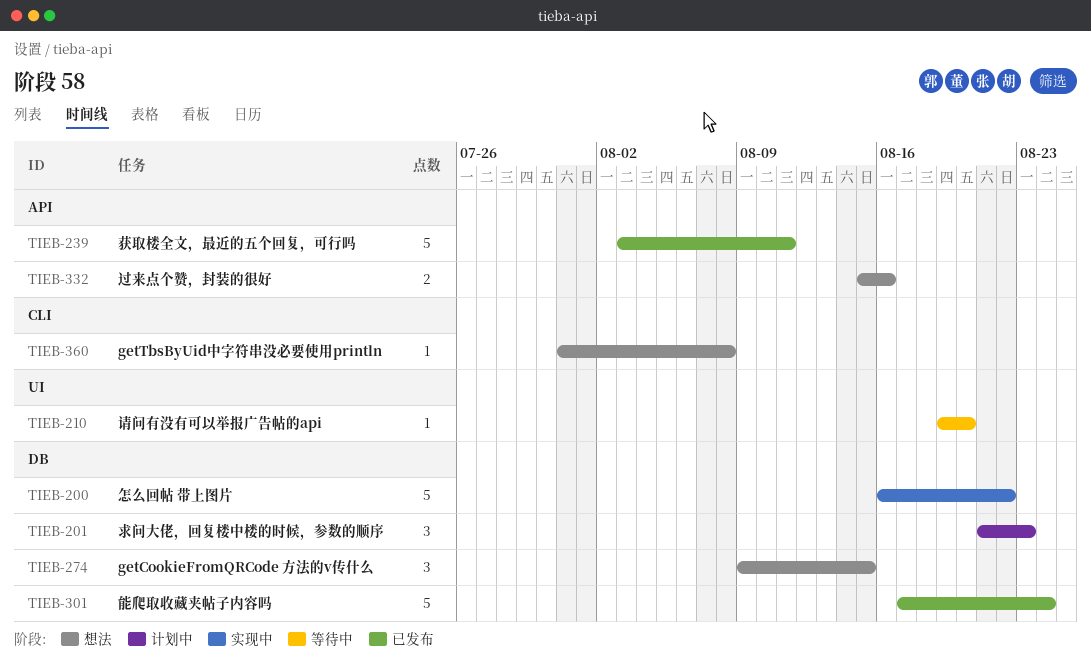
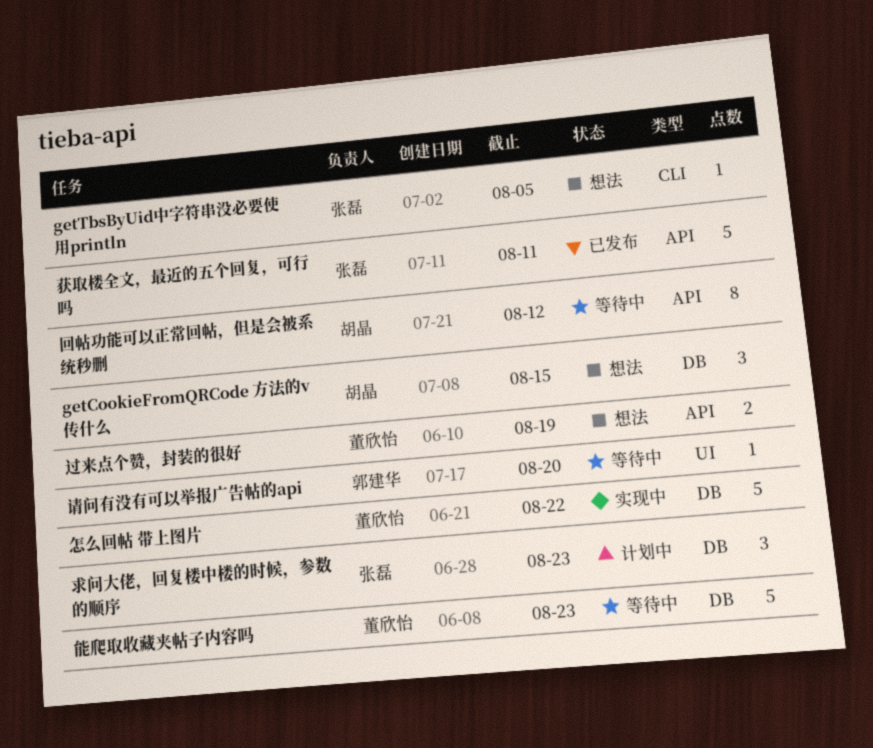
getTbsByUid中字符串没必要使用println, due: Aug 8 -> Aug 5
回帖功能可以正常回帖，但是会被系统秒删: none -> present
能爬取收藏夹帖子内容吗, status: 已发布 -> 等待中
能爬取收藏夹帖子内容吗, due: Aug 24 -> Aug 23
过来点个赞，封装的很好, due: Aug 16 -> Aug 19

